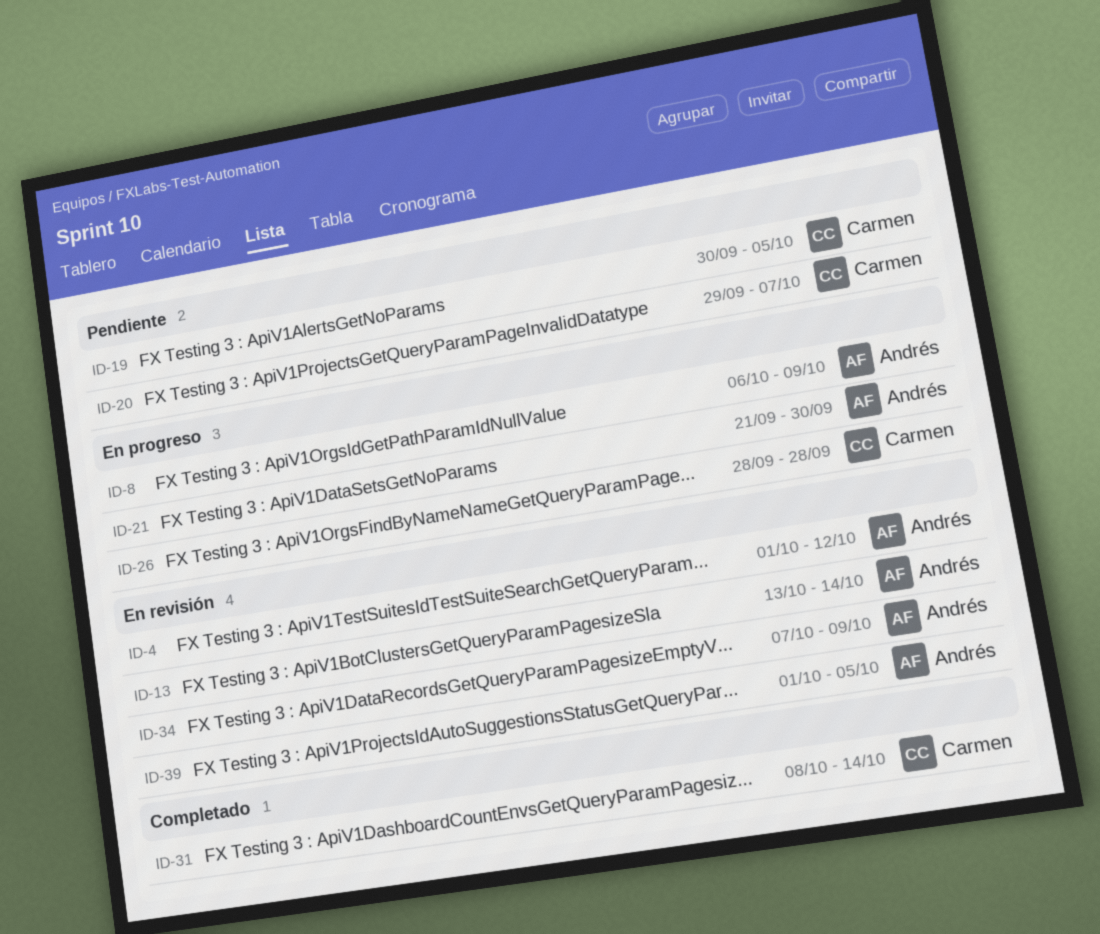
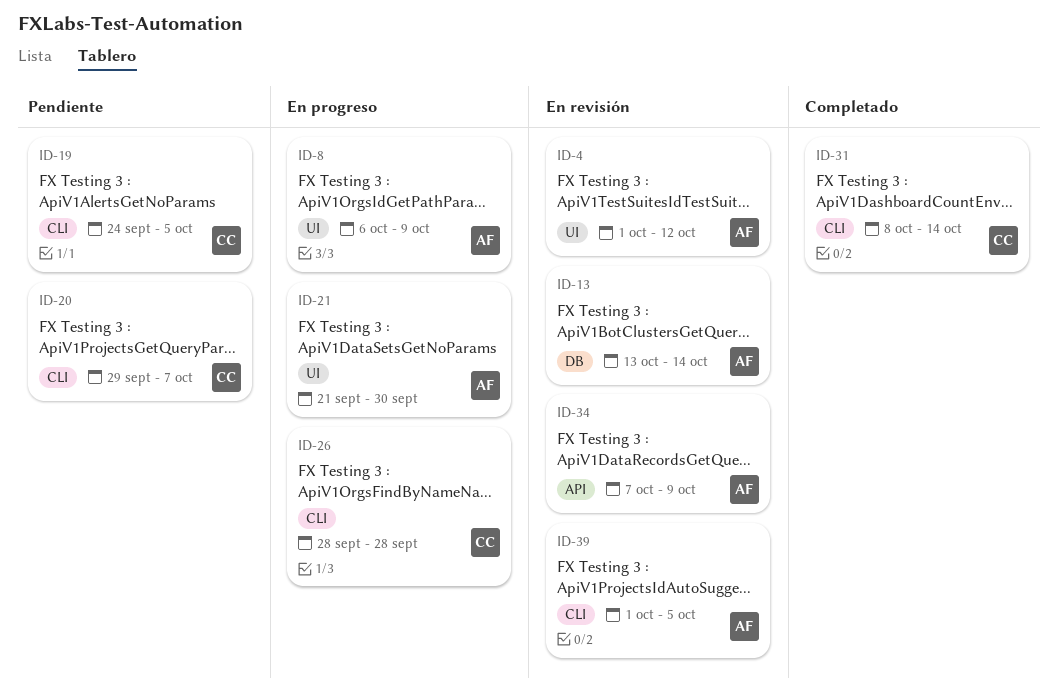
ID-19, start: Sep 30 -> Sep 24

